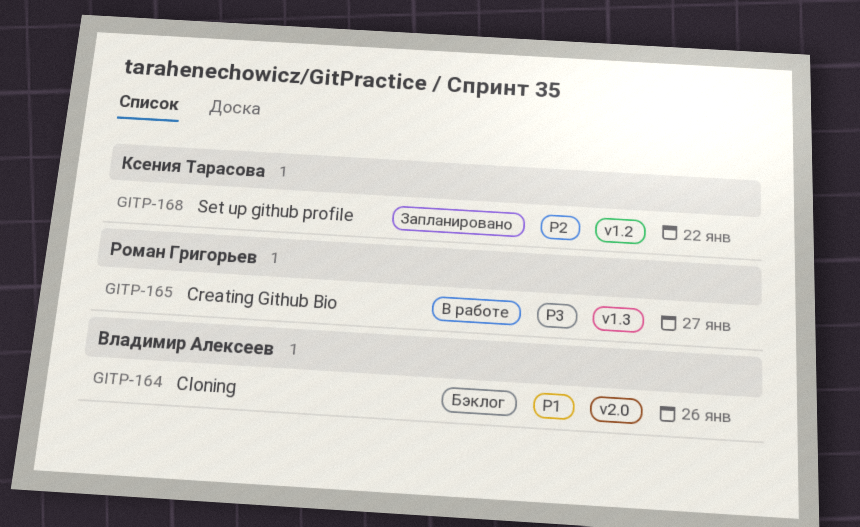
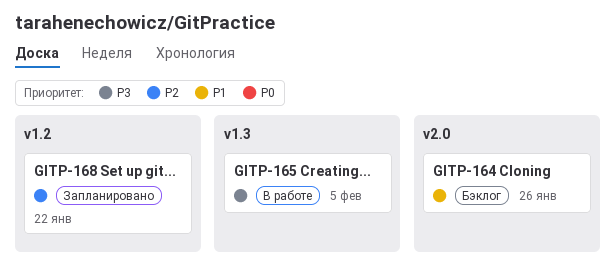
GITP-165, due: Jan 27 -> Feb 5

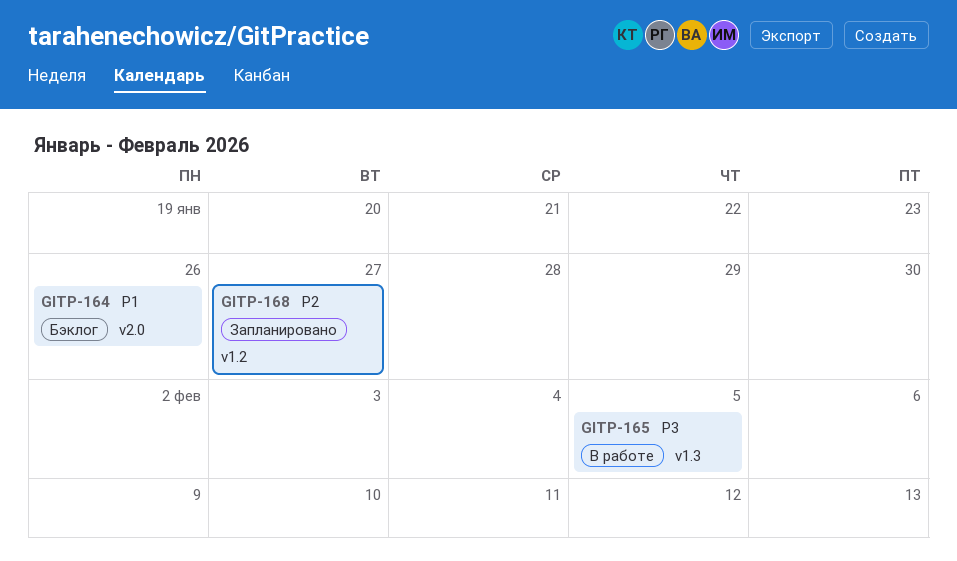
GITP-168, due: Jan 22 -> Jan 27

